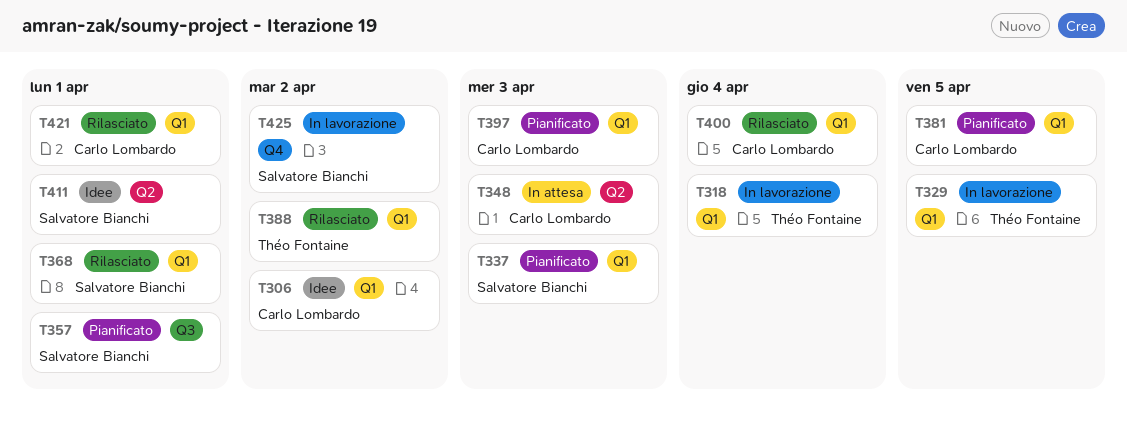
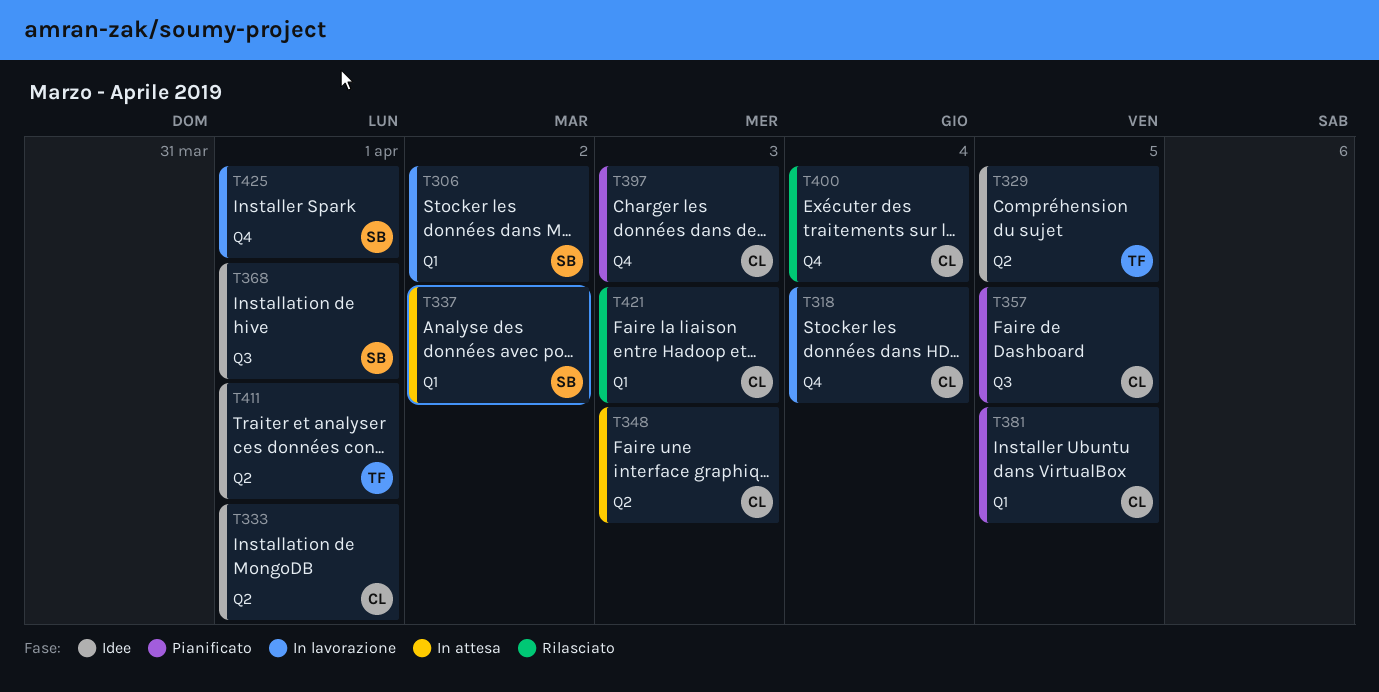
T306, status: Idee -> In lavorazione
T306, owner: Carlo Lombardo -> Salvatore Bianchi
T318, owner: Théo Fontaine -> Carlo Lombardo
T318, label: Q1 -> Q4
T329, status: In lavorazione -> Idee
T329, label: Q1 -> Q2
T333: none -> present
T337, status: Pianificato -> In attesa
T337, due: Apr 3 -> Apr 2
T357, owner: Salvatore Bianchi -> Carlo Lombardo
T357, due: Apr 1 -> Apr 5
T368, status: Rilasciato -> Idee
T368, label: Q1 -> Q3
T388: present -> none
T397, label: Q1 -> Q4
T400, label: Q1 -> Q4
T411, owner: Salvatore Bianchi -> Théo Fontaine
T421, due: Apr 1 -> Apr 3
T425, due: Apr 2 -> Apr 1

